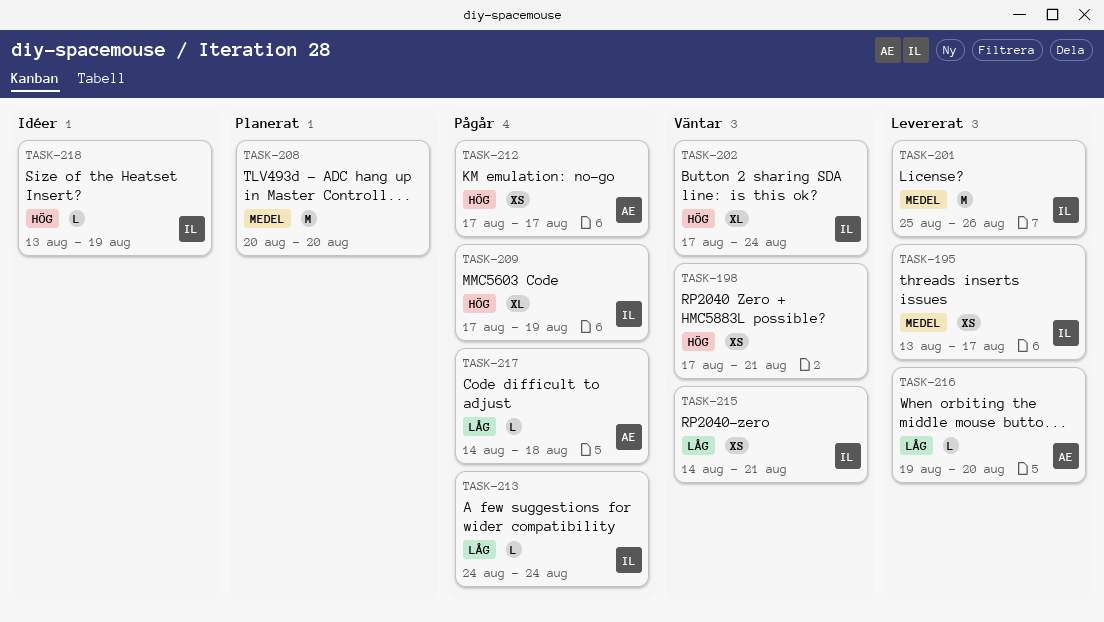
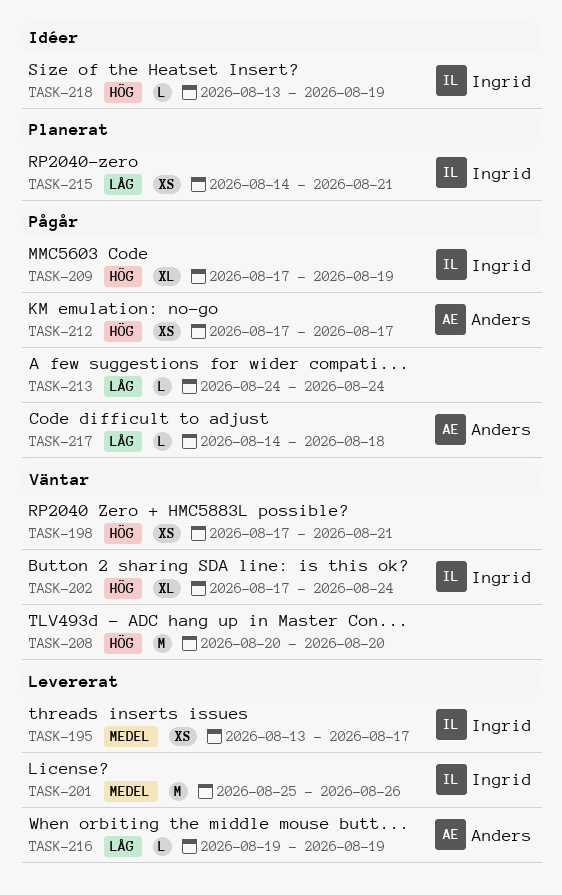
TASK-208, status: Planerat -> Väntar
TASK-208, priority: Medel -> Hög
TASK-213, owner: Ingrid -> none
TASK-215, status: Väntar -> Planerat
TASK-216, due: Aug 20 -> Aug 19

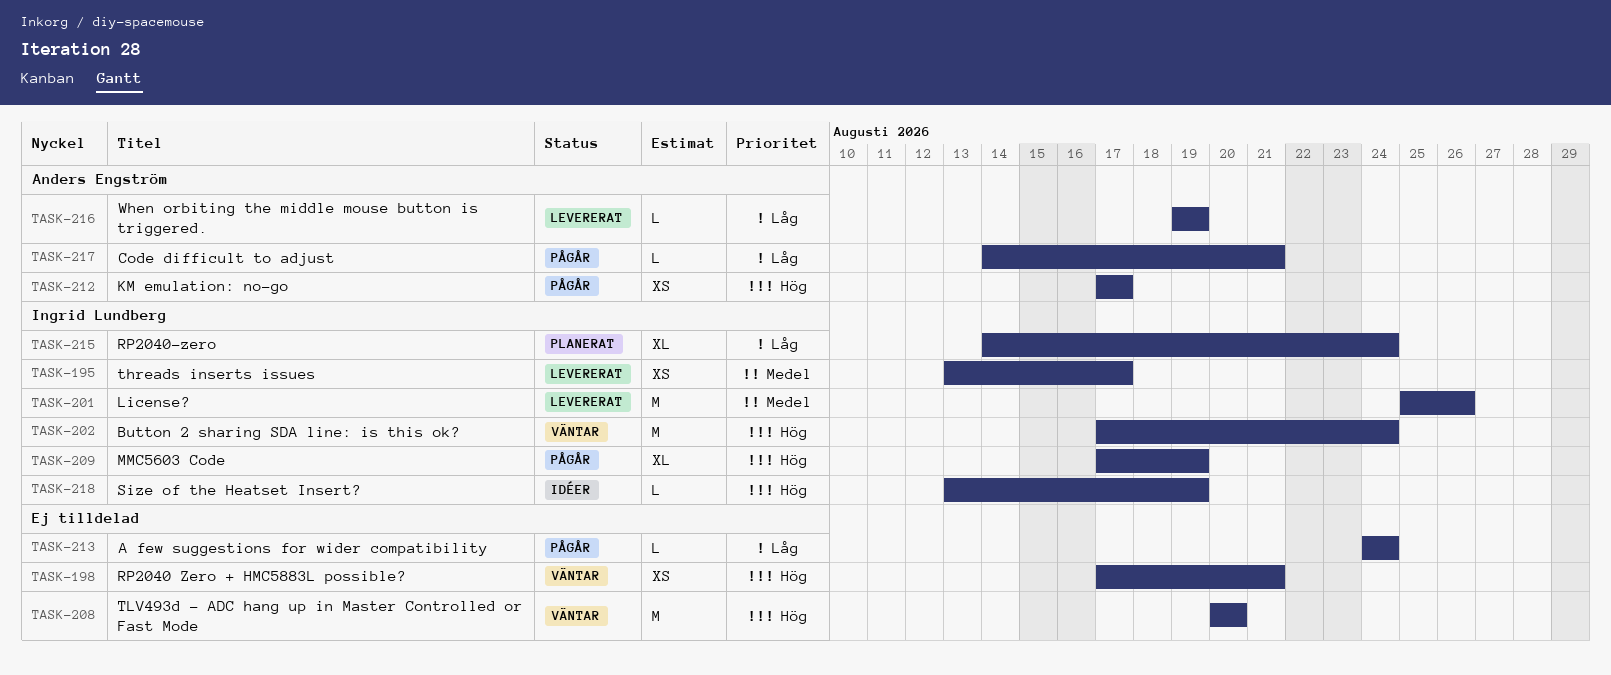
TASK-202, estimate: XL -> M
TASK-215, estimate: XS -> XL
TASK-215, due: Aug 21 -> Aug 24
TASK-217, due: Aug 18 -> Aug 21

